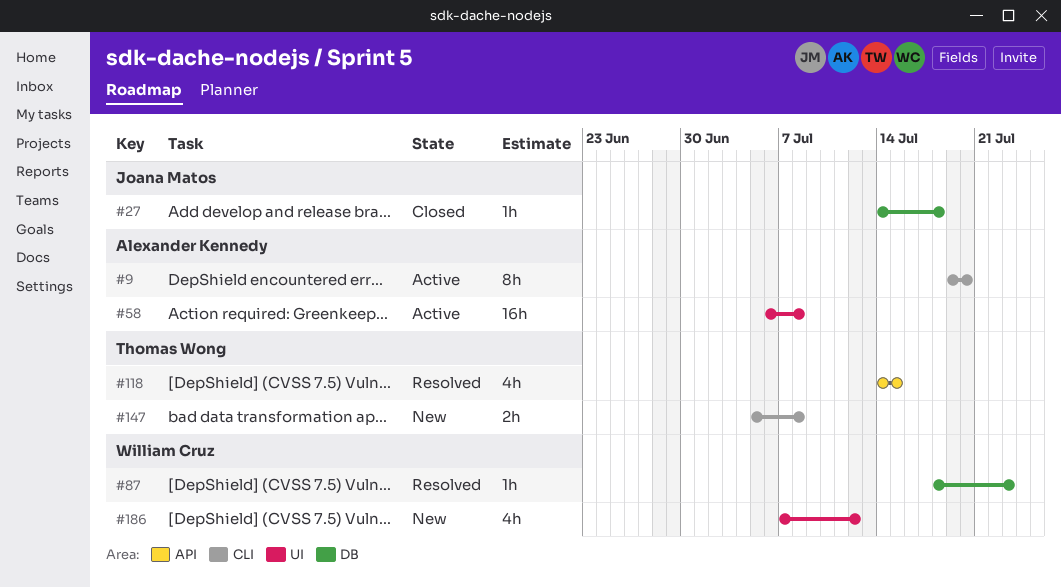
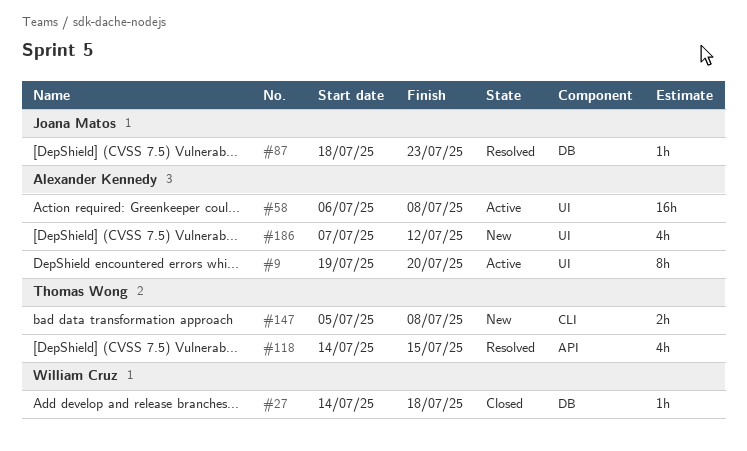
#9, label: CLI -> UI
#27, owner: Joana Matos -> William Cruz
#87, owner: William Cruz -> Joana Matos
#186, owner: William Cruz -> Alexander Kennedy

